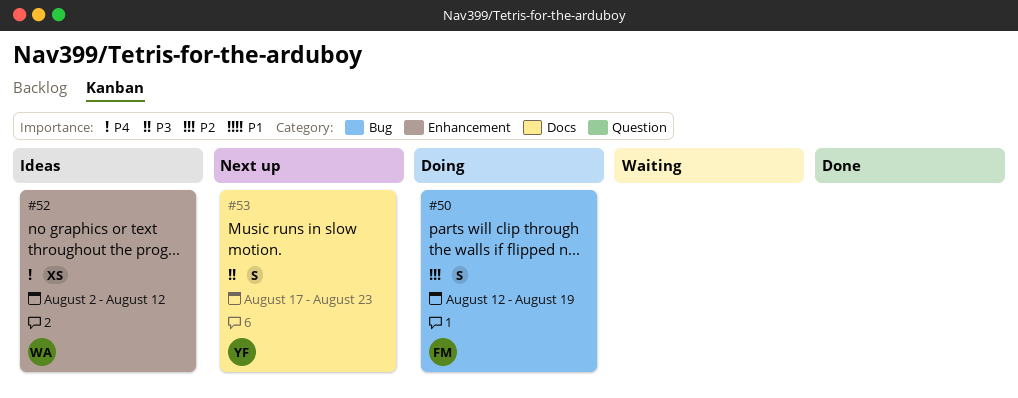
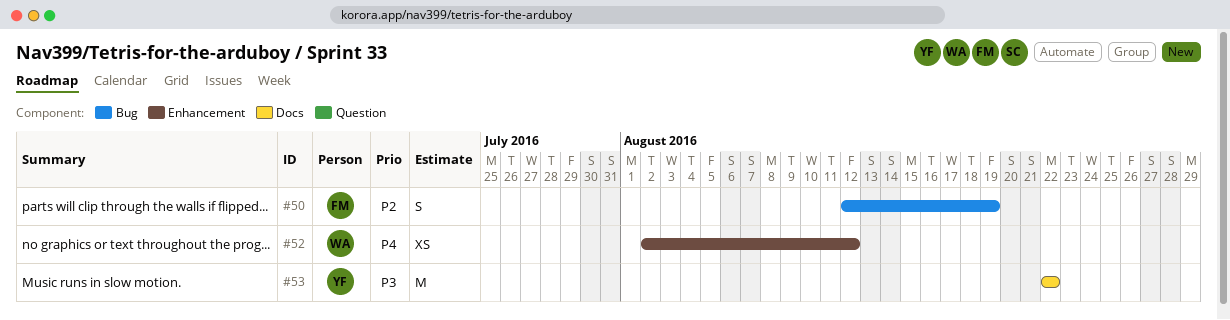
#53, estimate: S -> M
#53, start: Aug 17 -> Aug 22
#53, due: Aug 23 -> Aug 22

